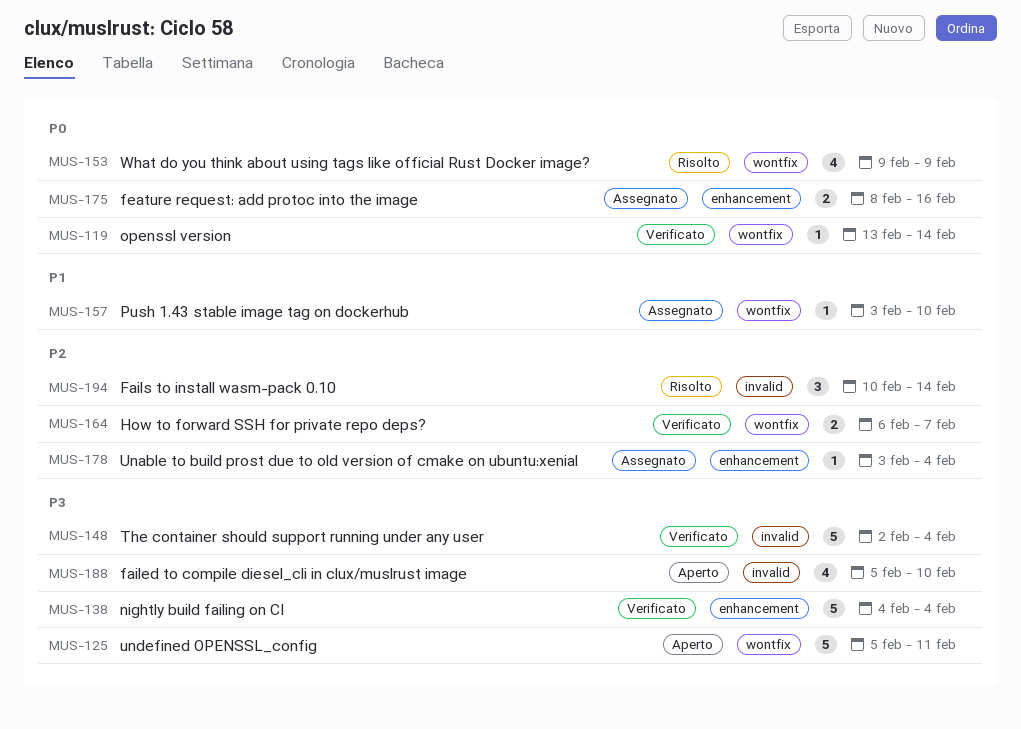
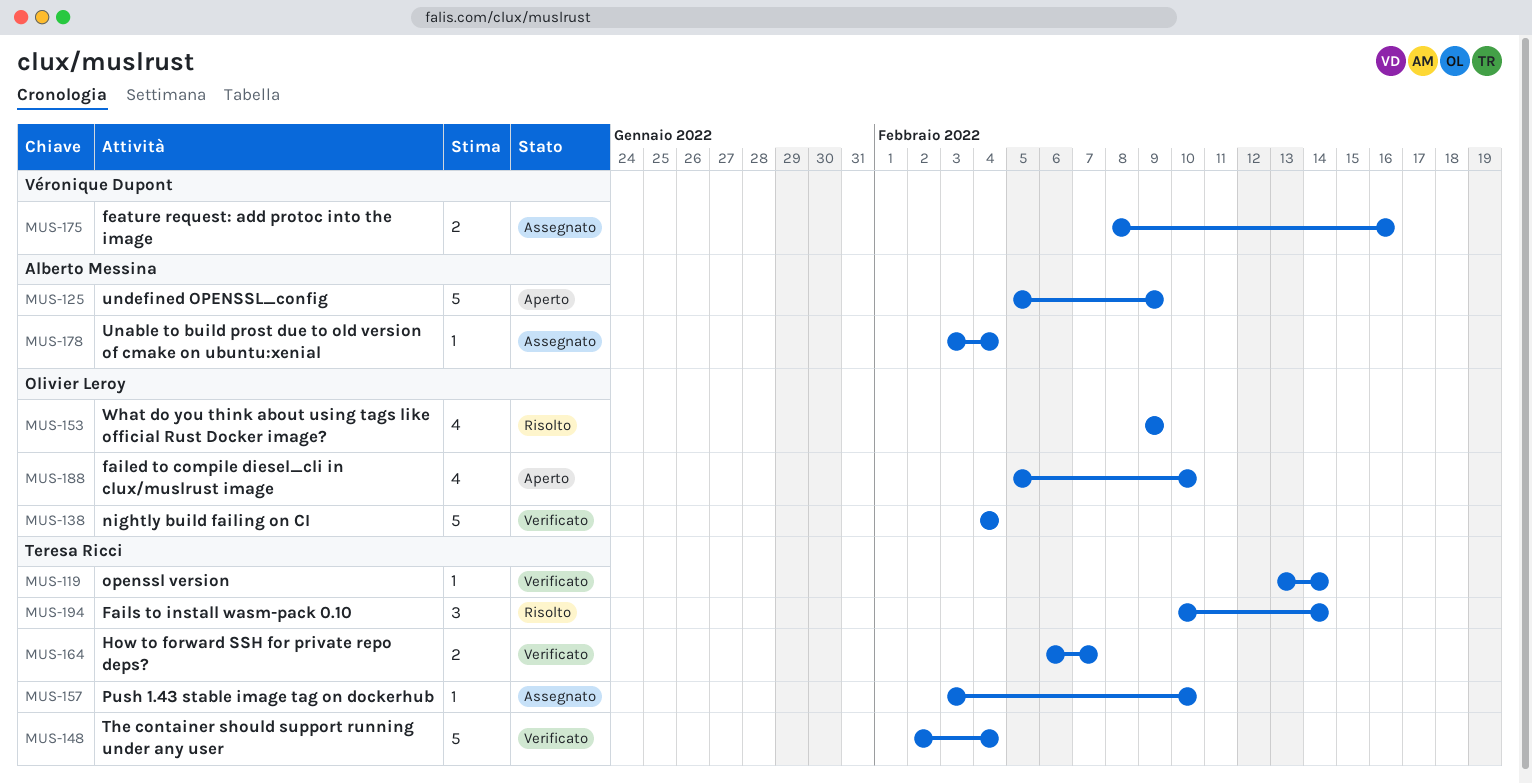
MUS-125, due: Feb 11 -> Feb 9

